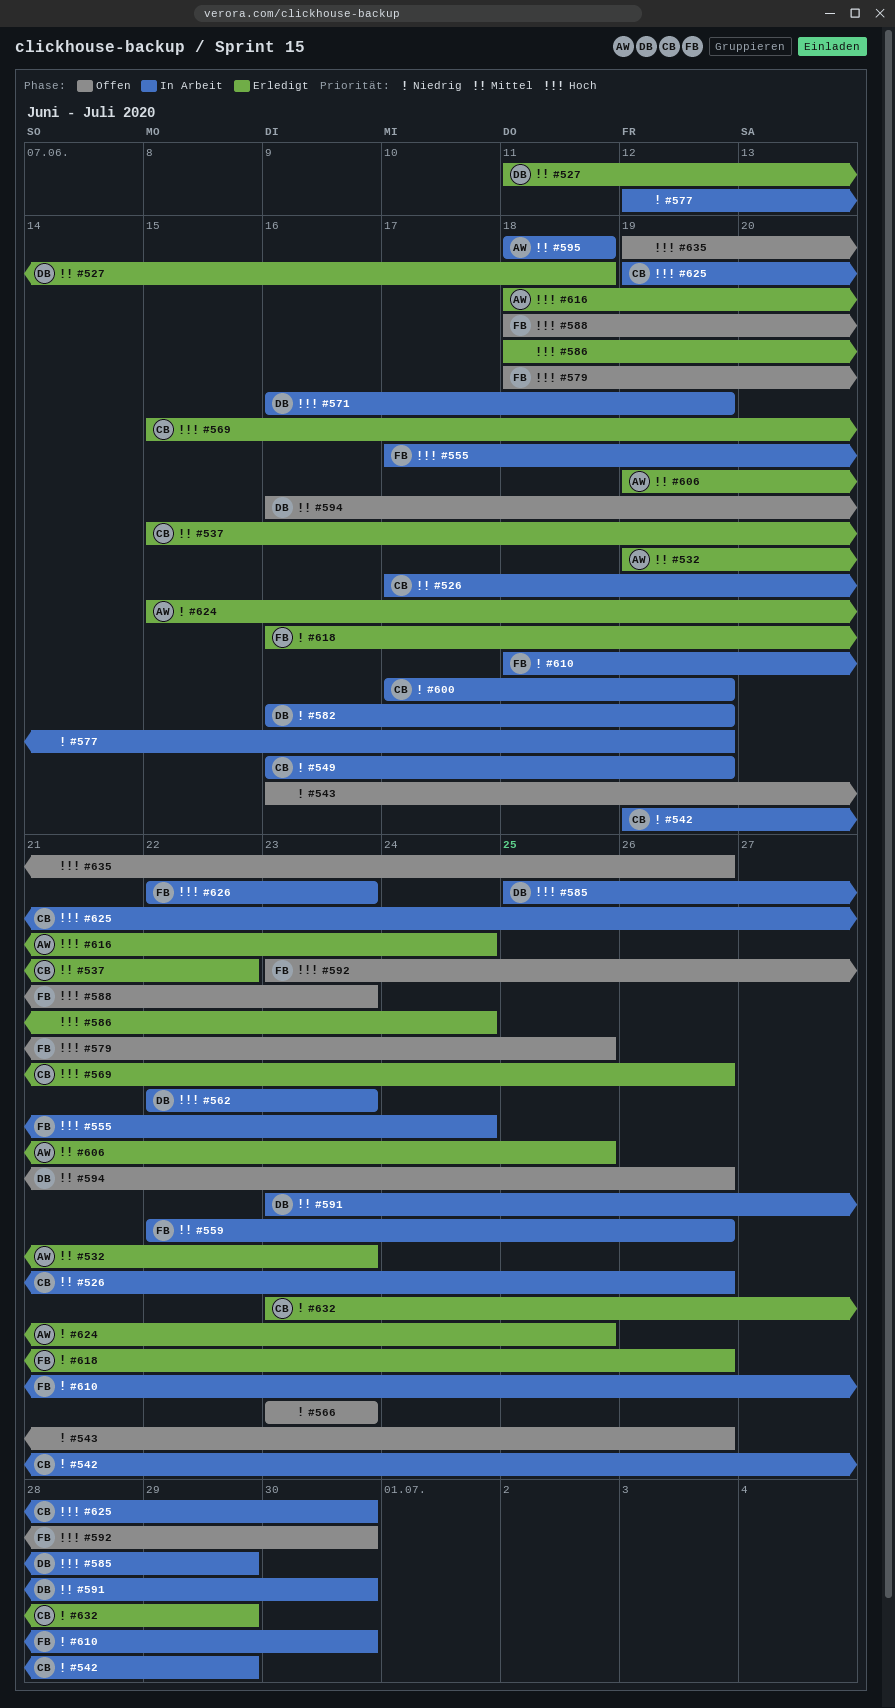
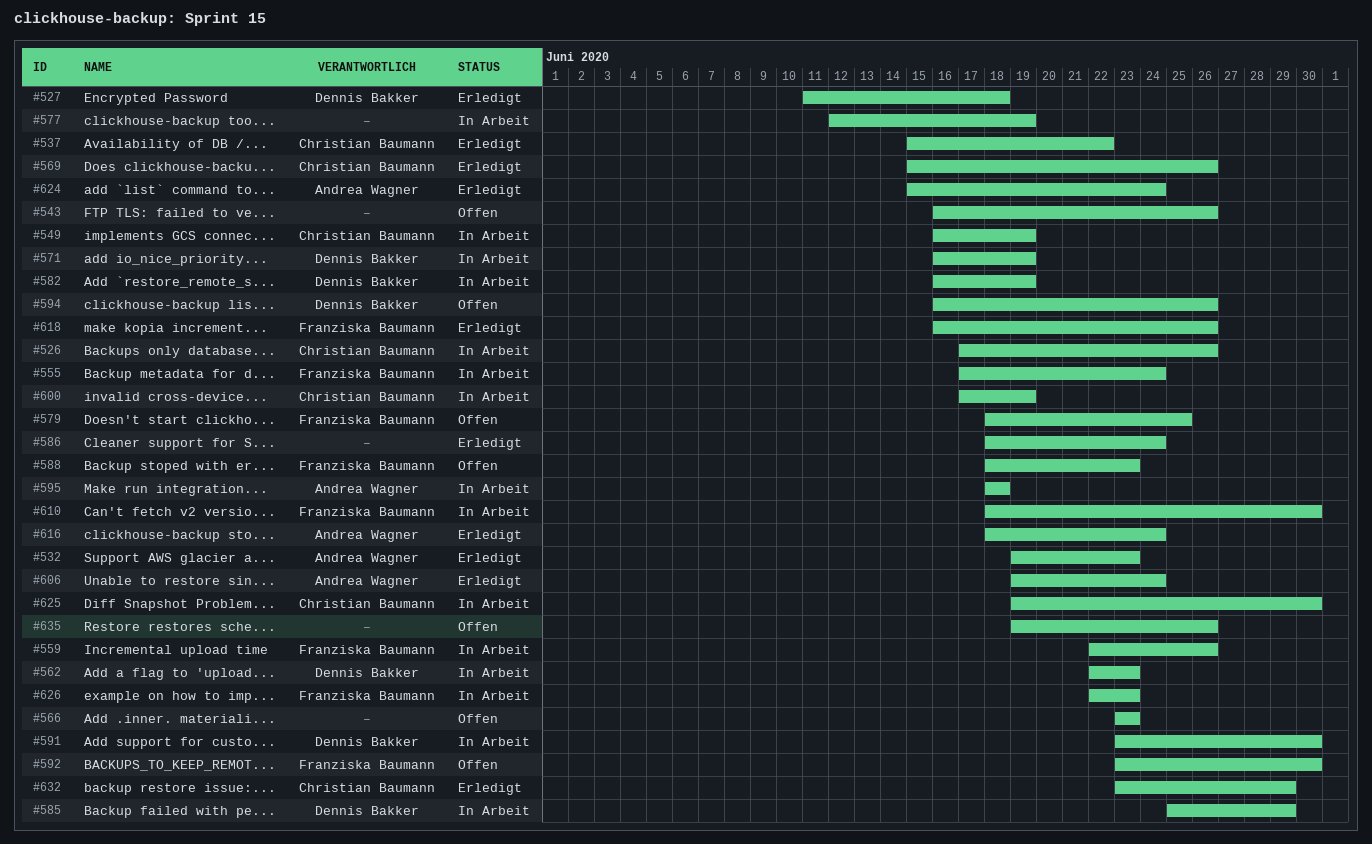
#542: present -> none
#606, due: Jun 25 -> Jun 24
#624, due: Jun 25 -> Jun 24

